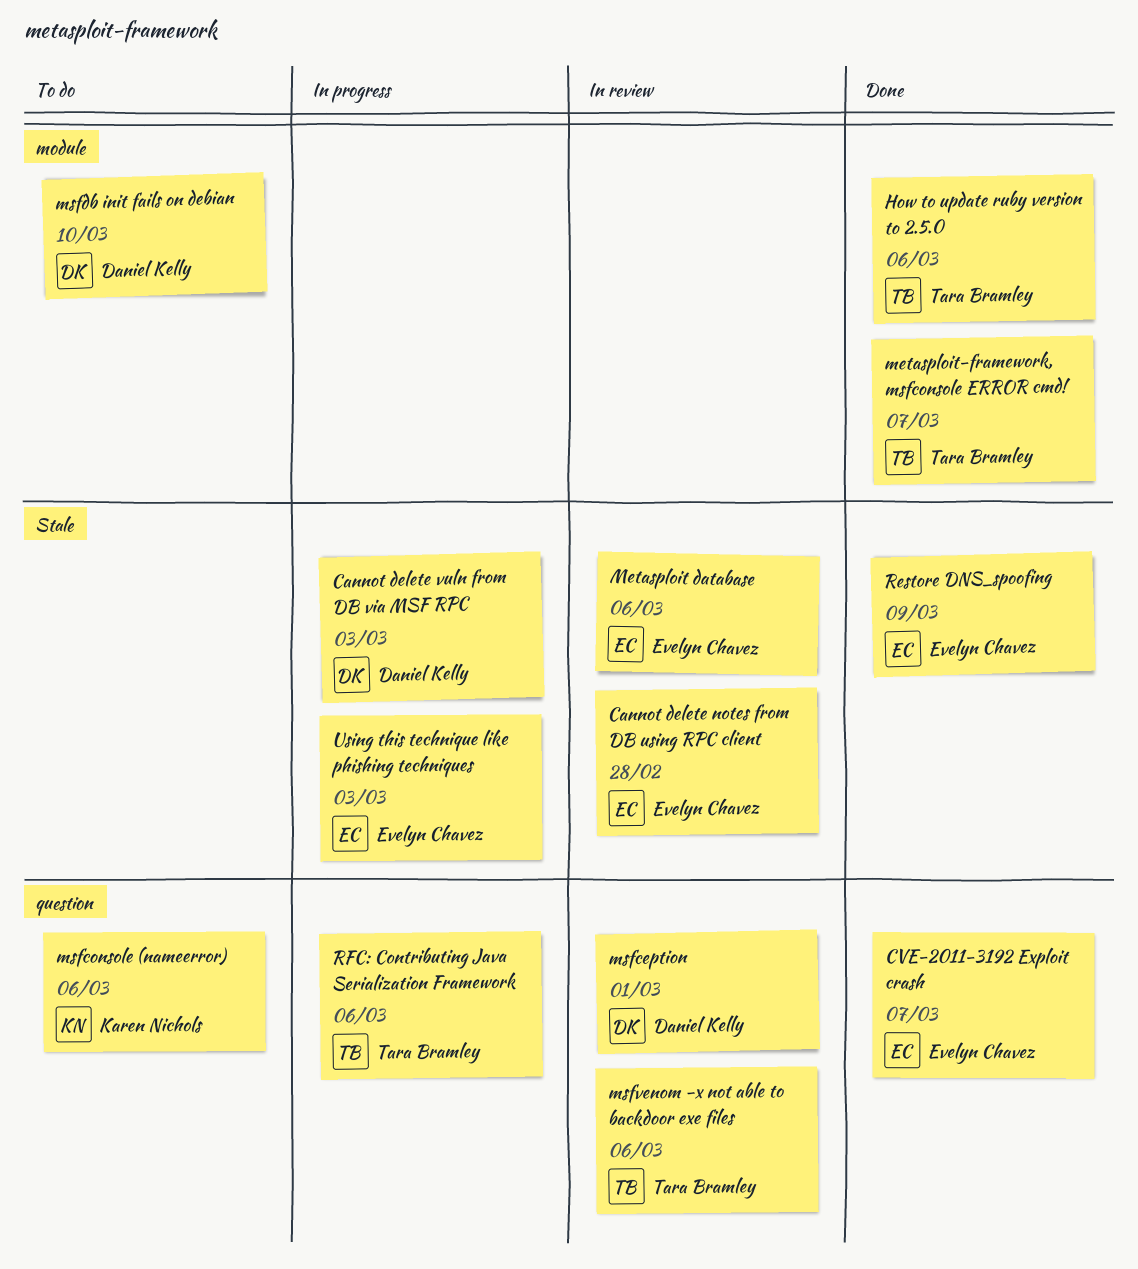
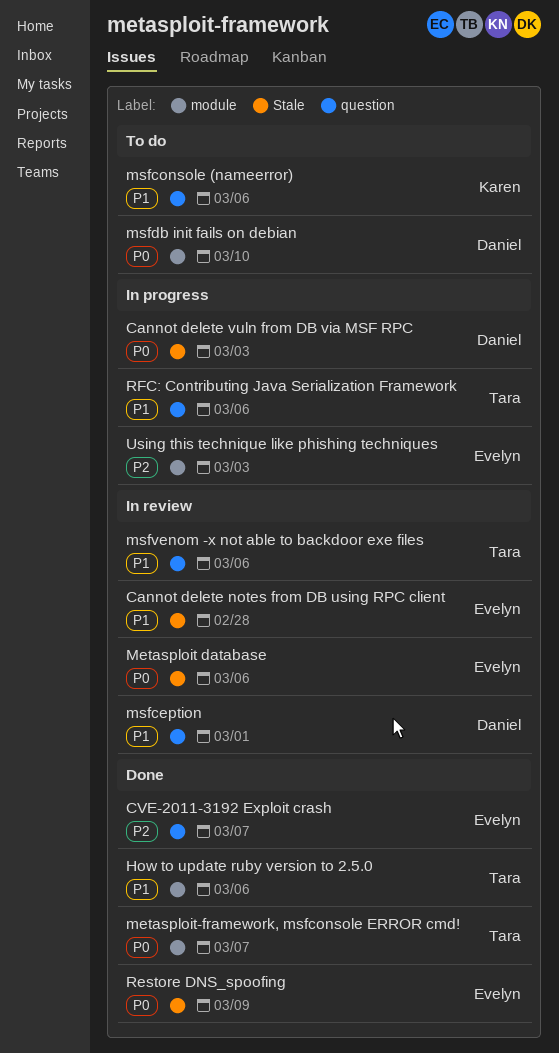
Using this technique like phishing techniques, label: Stale -> module

